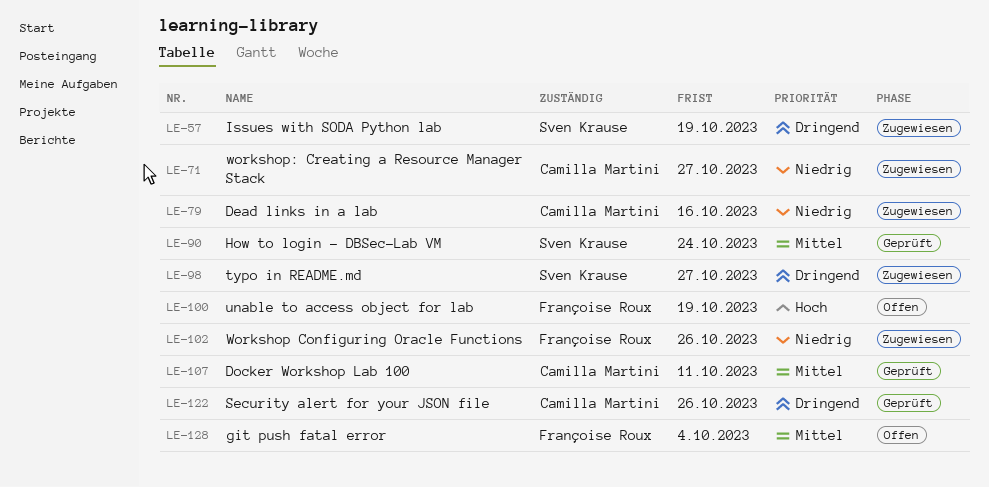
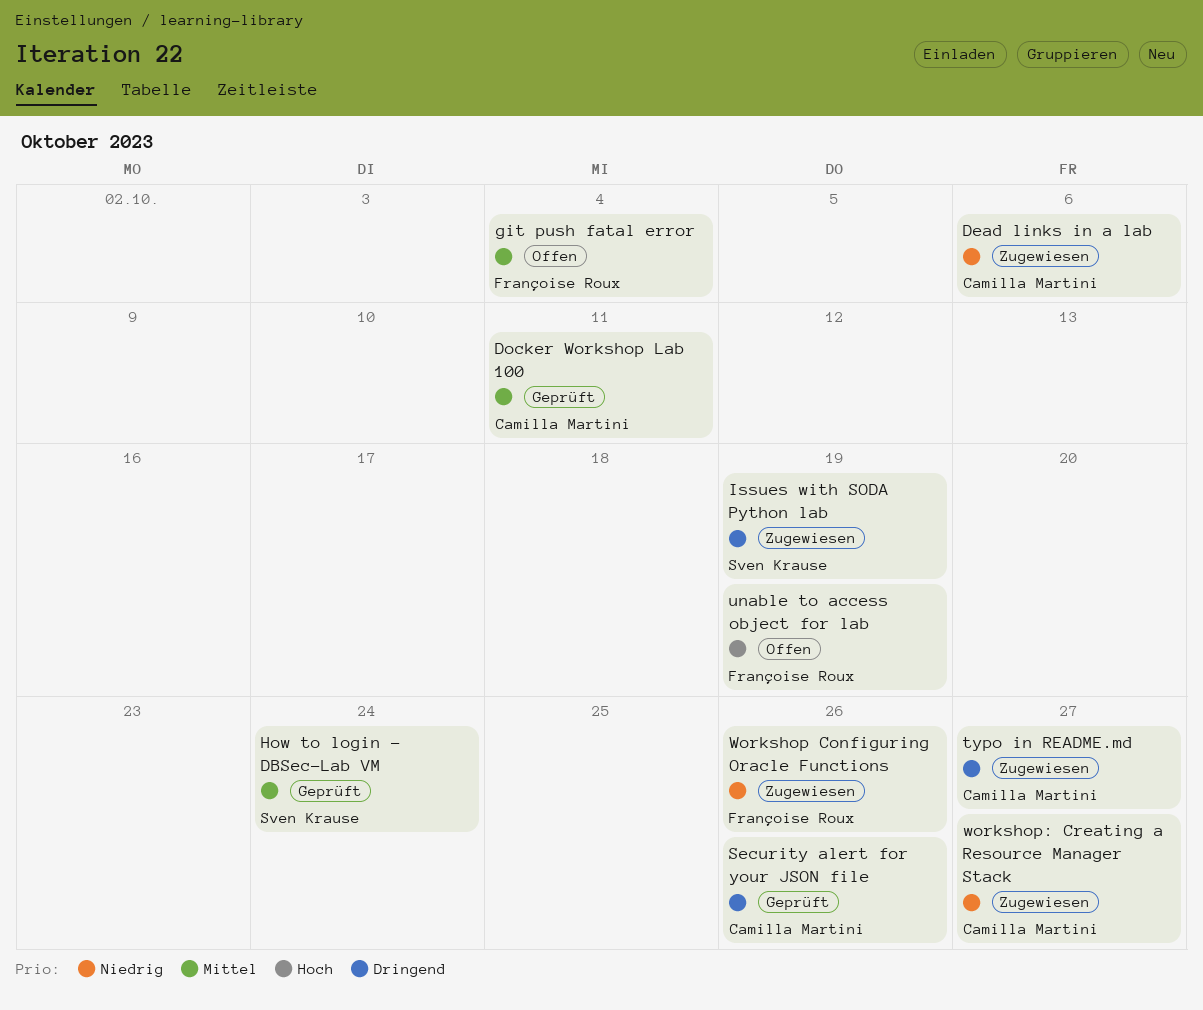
Dead links in a lab, due: Oct 16 -> Oct 6
typo in README.md, owner: Sven Krause -> Camilla Martini

